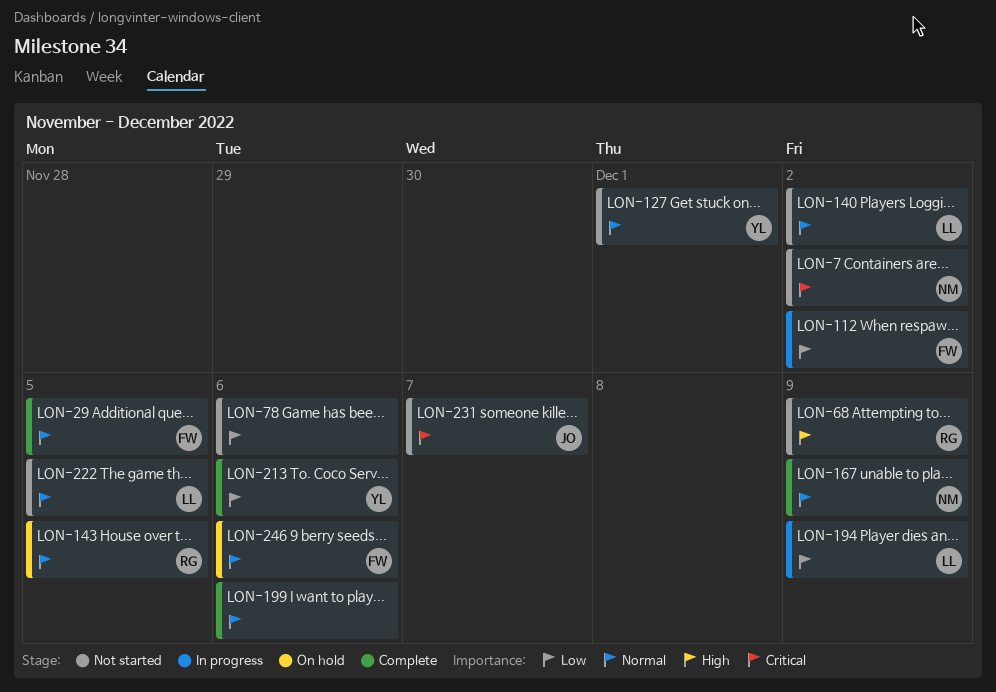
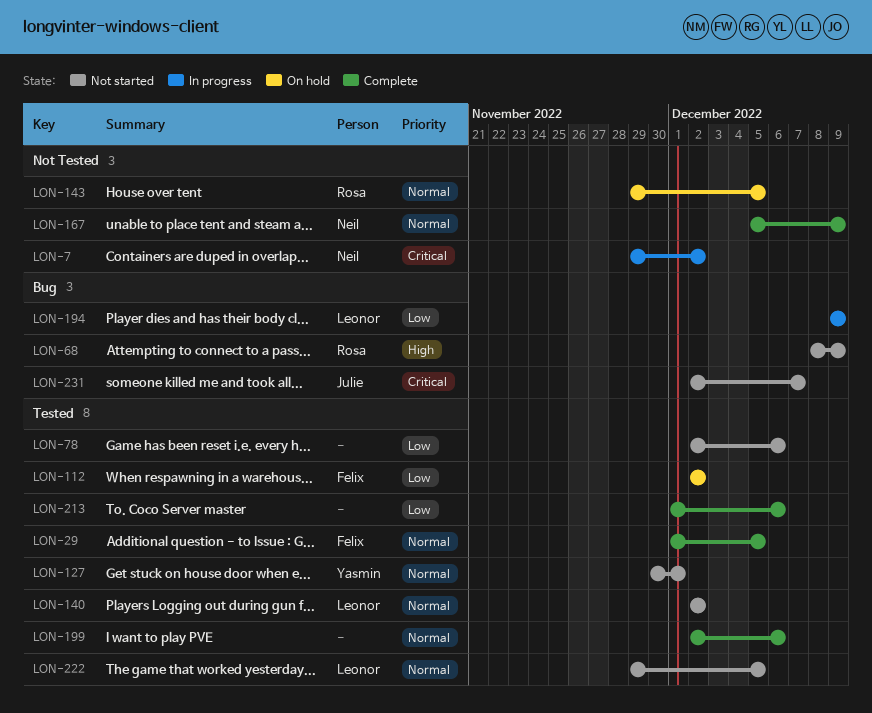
LON-7, status: Not started -> In progress
LON-112, status: In progress -> On hold
LON-213, owner: Yasmin -> none
LON-246: present -> none

